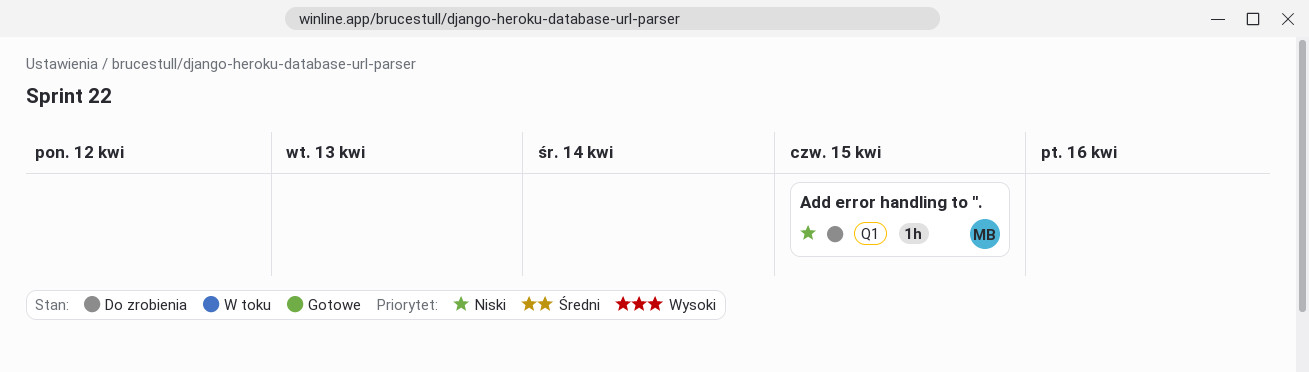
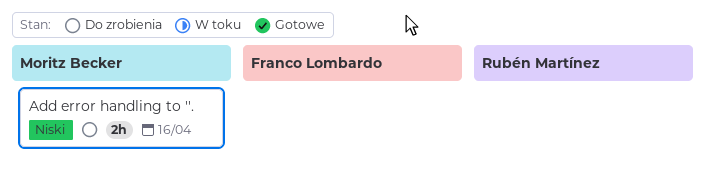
Add error handling to ''., estimate: 1h -> 2h
Add error handling to ''., due: Apr 15 -> Apr 16

